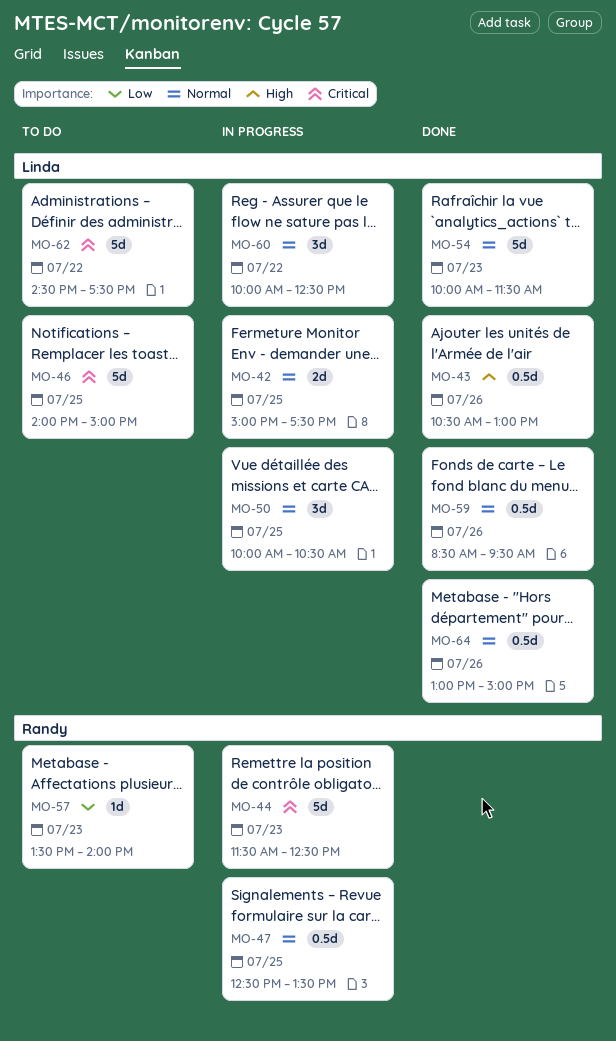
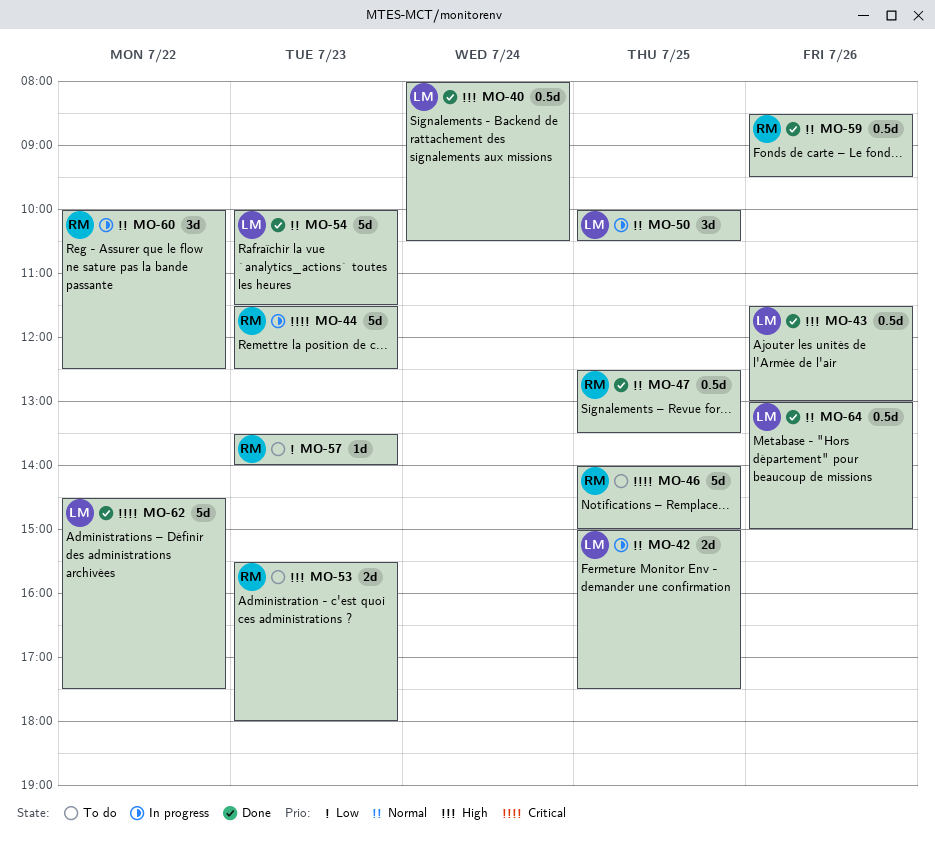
MO-40: none -> present
MO-43, begins: 10:30 -> 11:30
MO-46, owner: Linda -> Randy
MO-47, status: In progress -> Done
MO-53: none -> present
MO-59, owner: Linda -> Randy
MO-60, owner: Linda -> Randy
MO-62, status: To do -> Done

